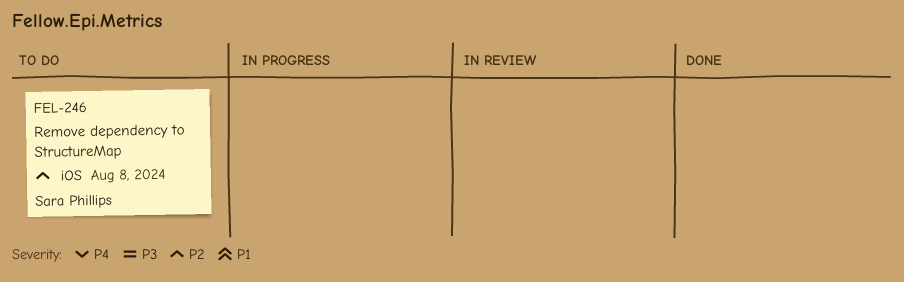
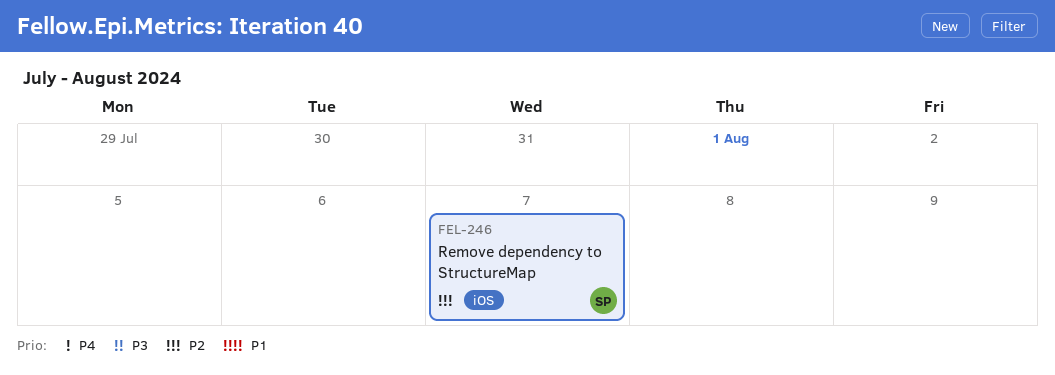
FEL-246, due: Aug 8 -> Aug 7

